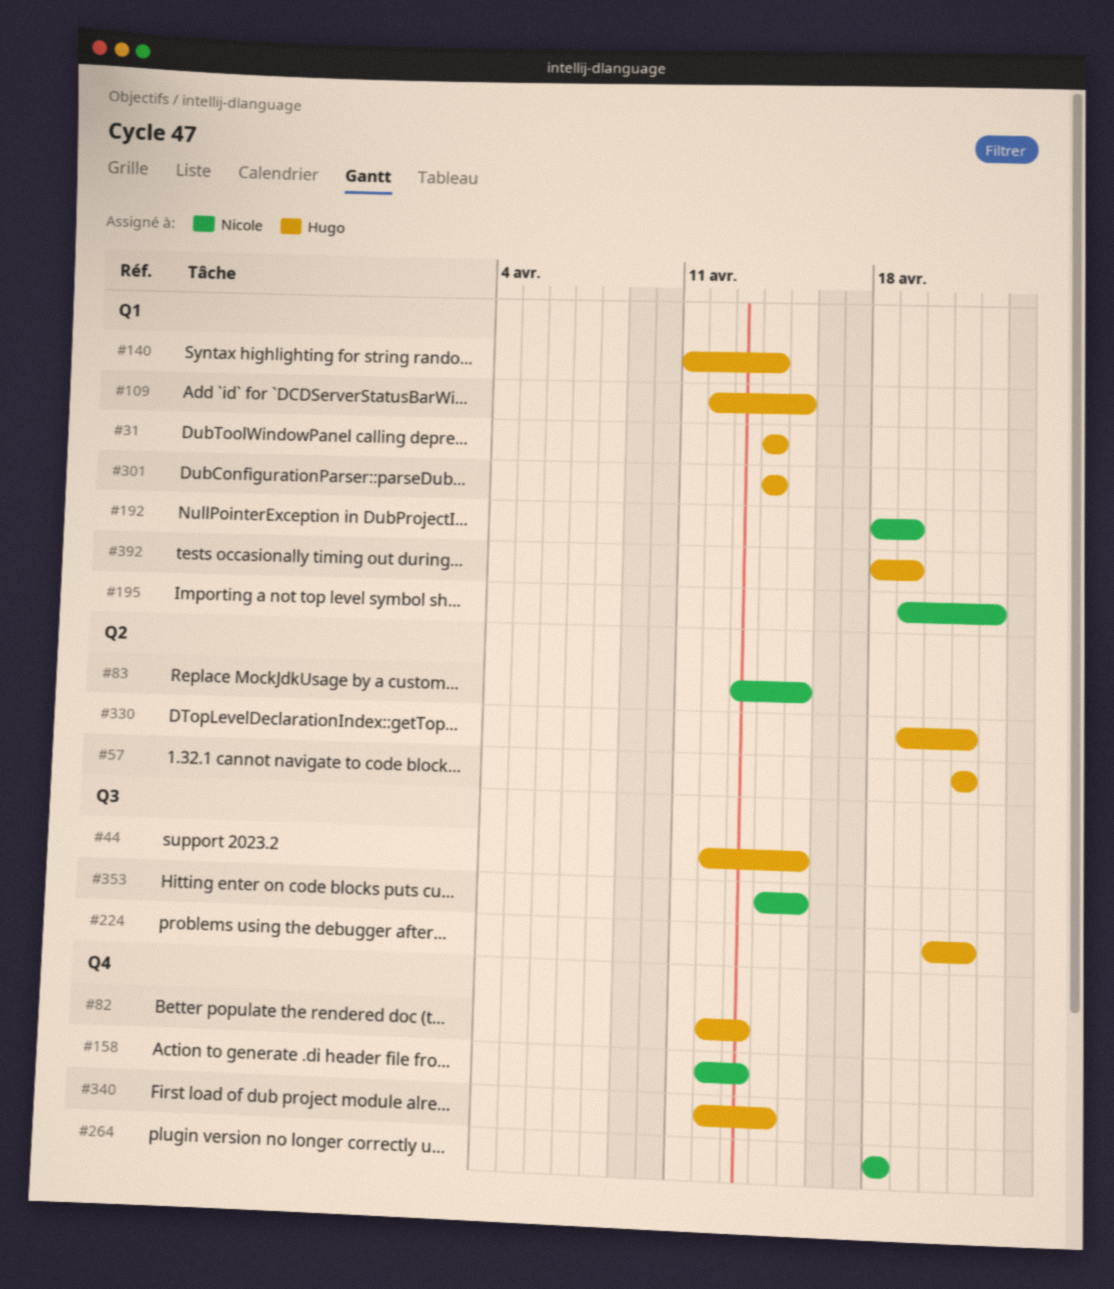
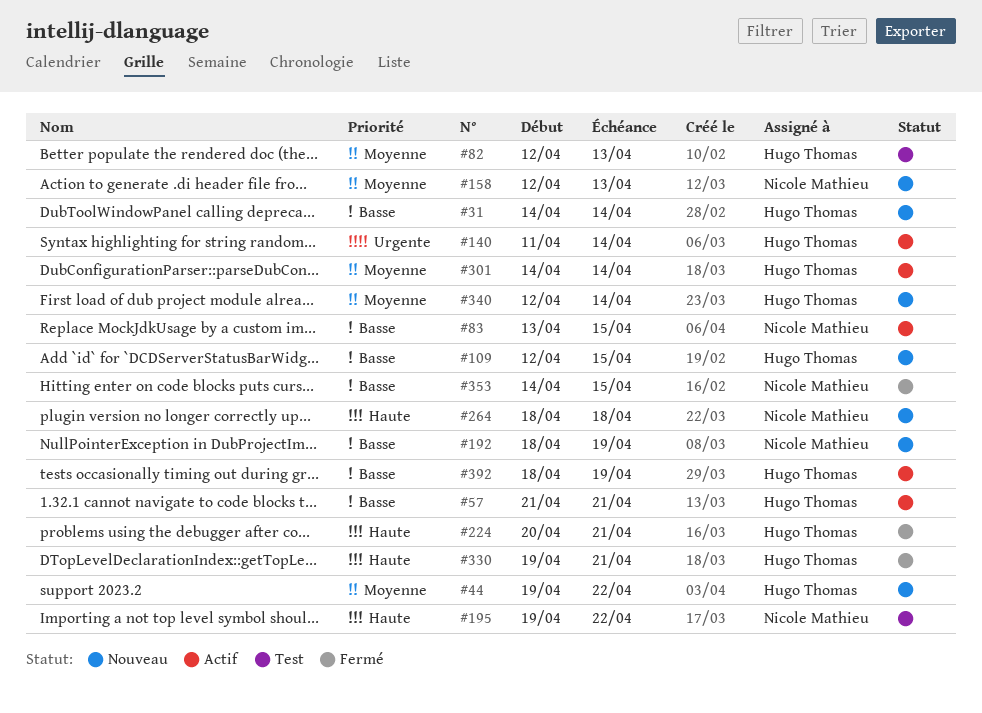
#44, start: Apr 12 -> Apr 19
#44, due: Apr 15 -> Apr 22

